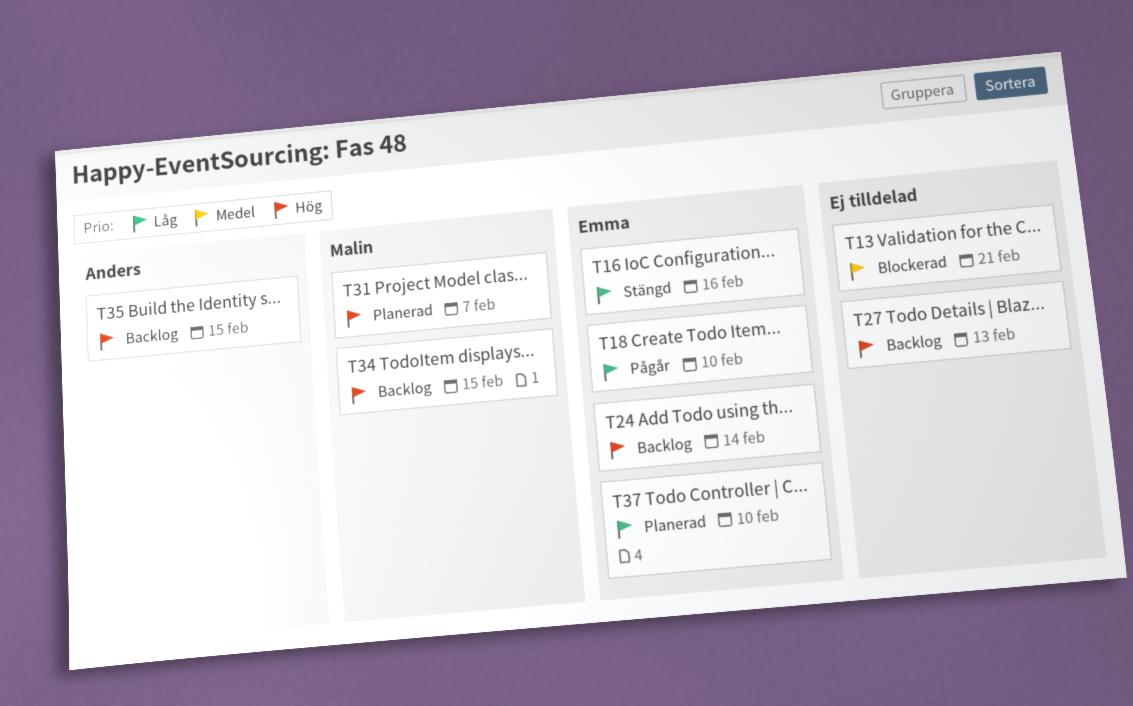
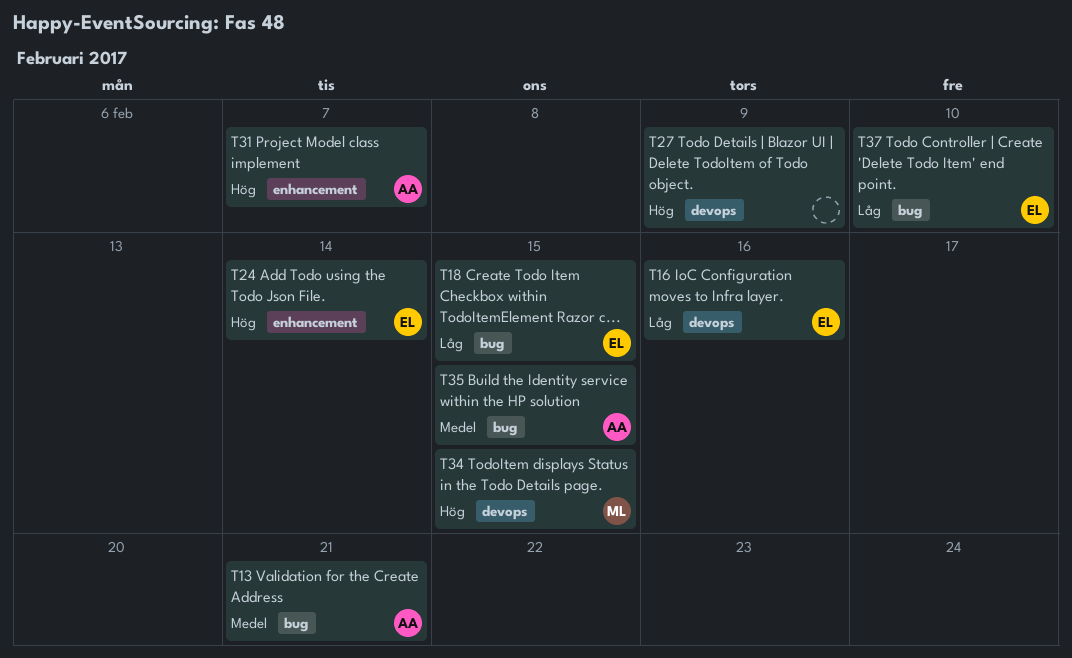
T13, owner: none -> Anders
T18, due: Feb 10 -> Feb 15
T27, due: Feb 13 -> Feb 9
T31, owner: Malin -> Anders
T35, priority: Hög -> Medel

